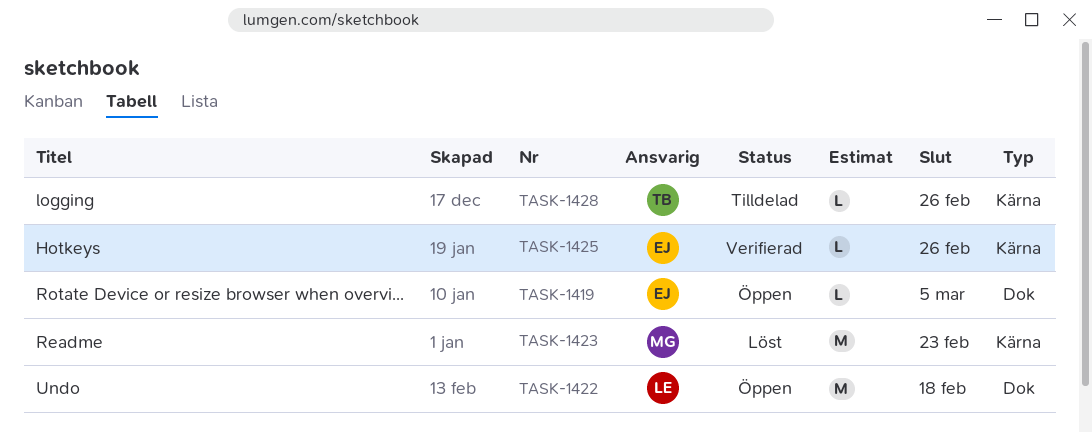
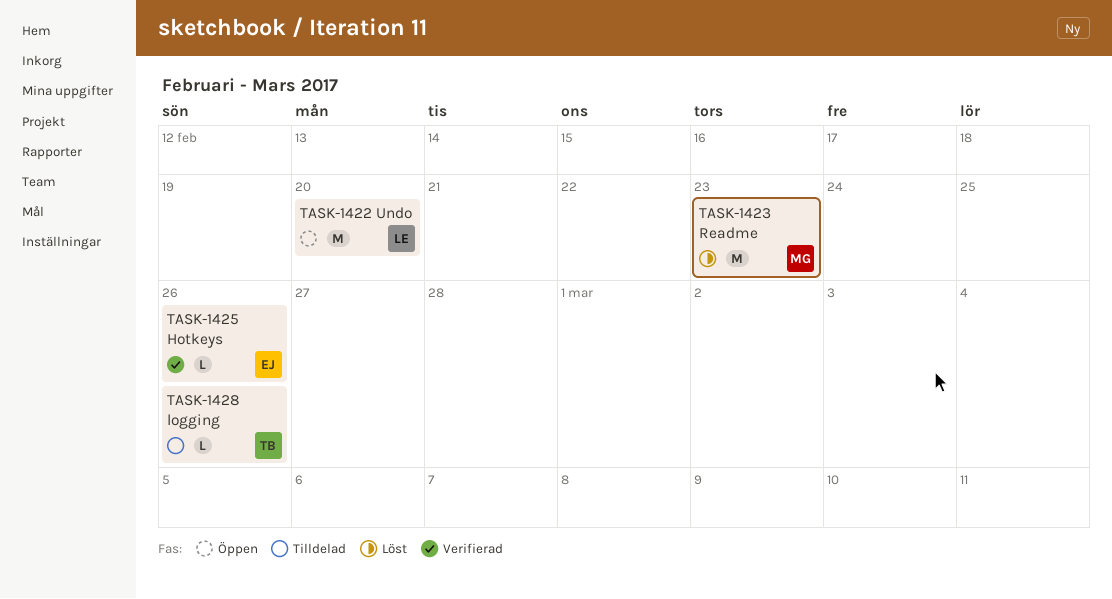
TASK-1419: present -> none
TASK-1422, due: Feb 18 -> Feb 20

